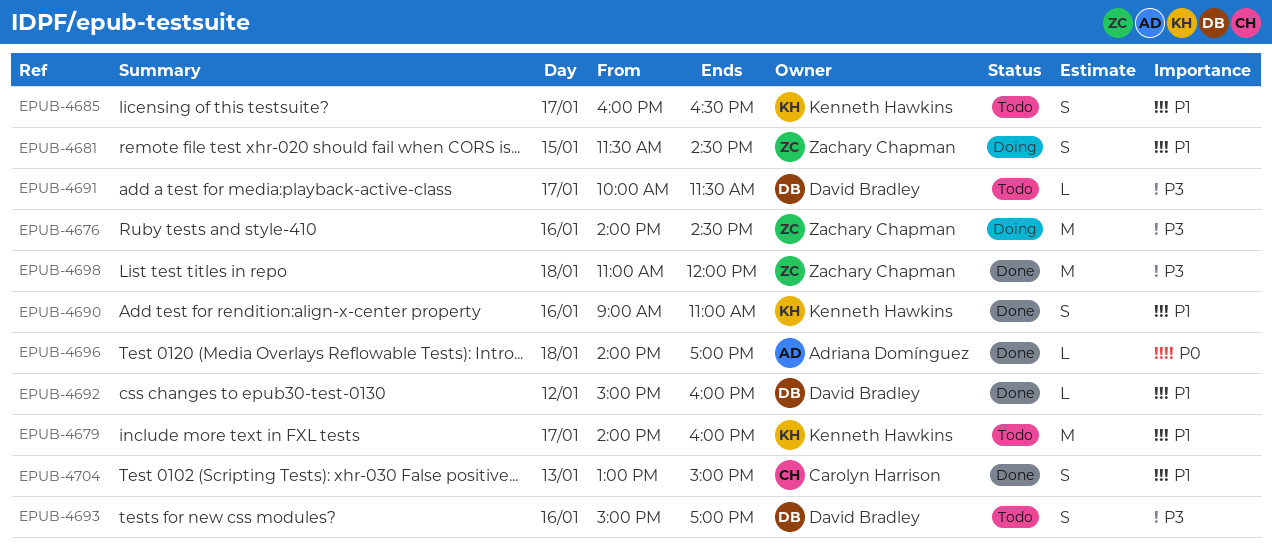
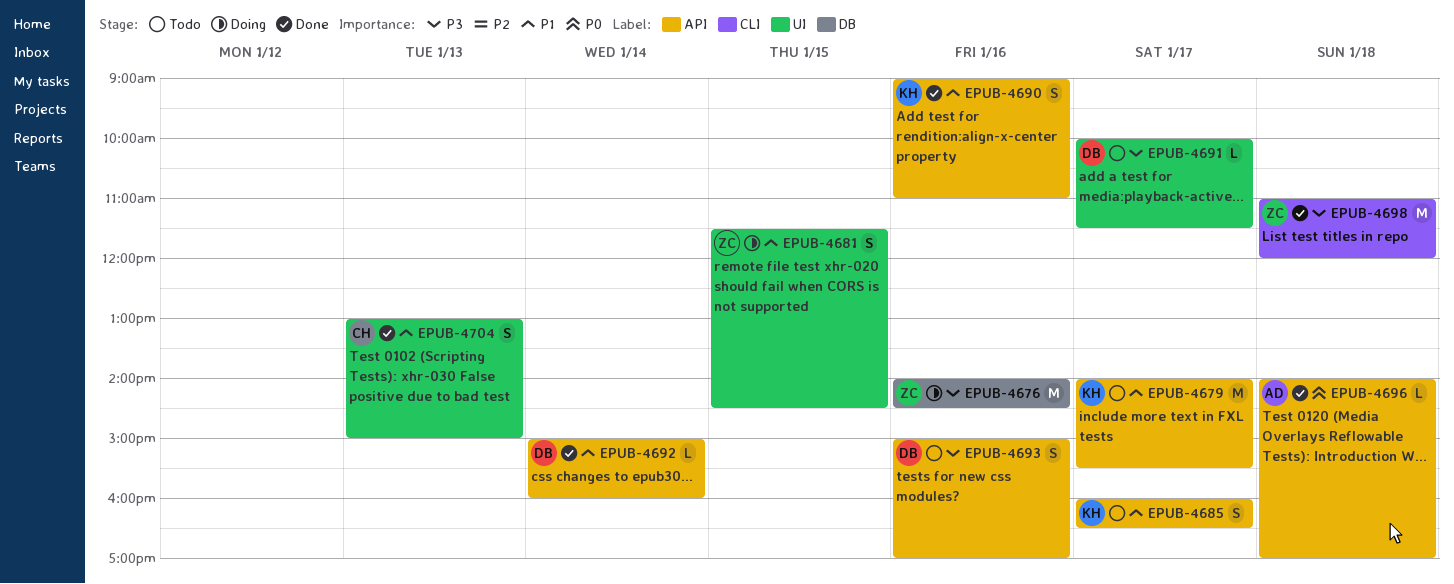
EPUB-4679, ends: 16:00 -> 15:30
EPUB-4692, day: Jan 12 -> Jan 14

